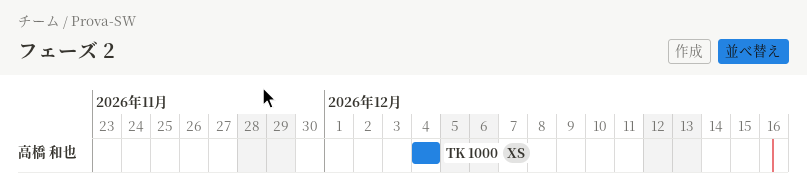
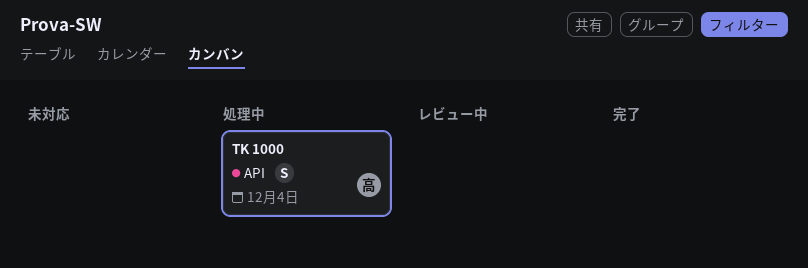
TK 1000, estimate: XS -> S

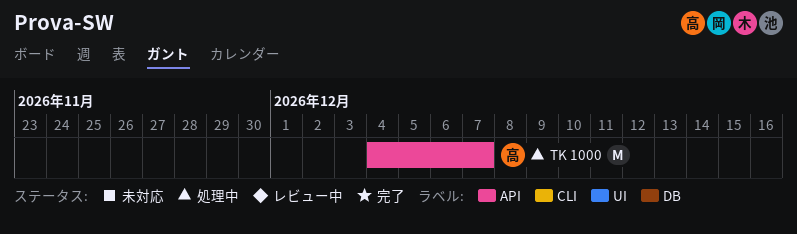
TK 1000, estimate: S -> M
TK 1000, due: Dec 4 -> Dec 7

